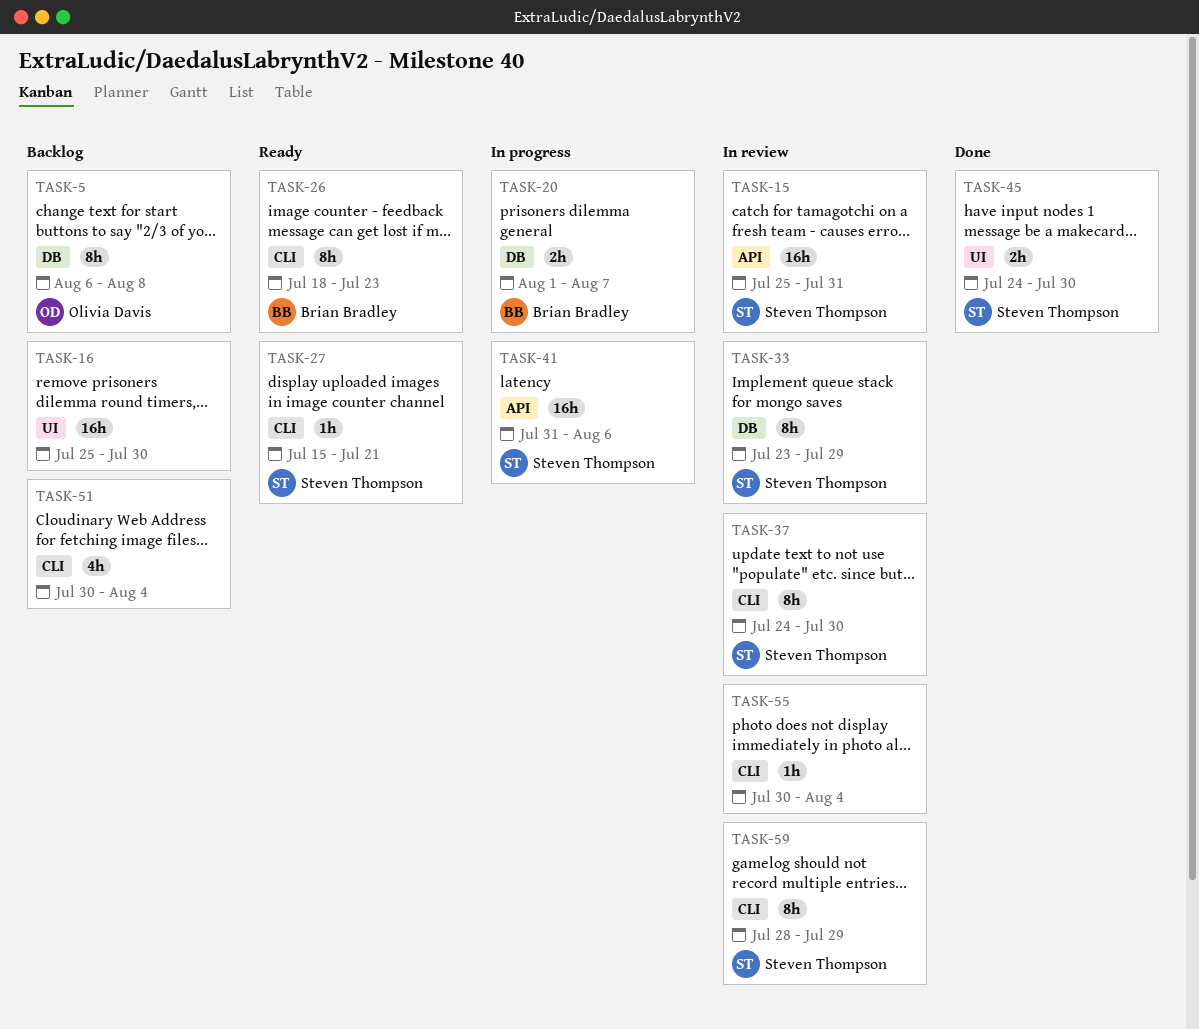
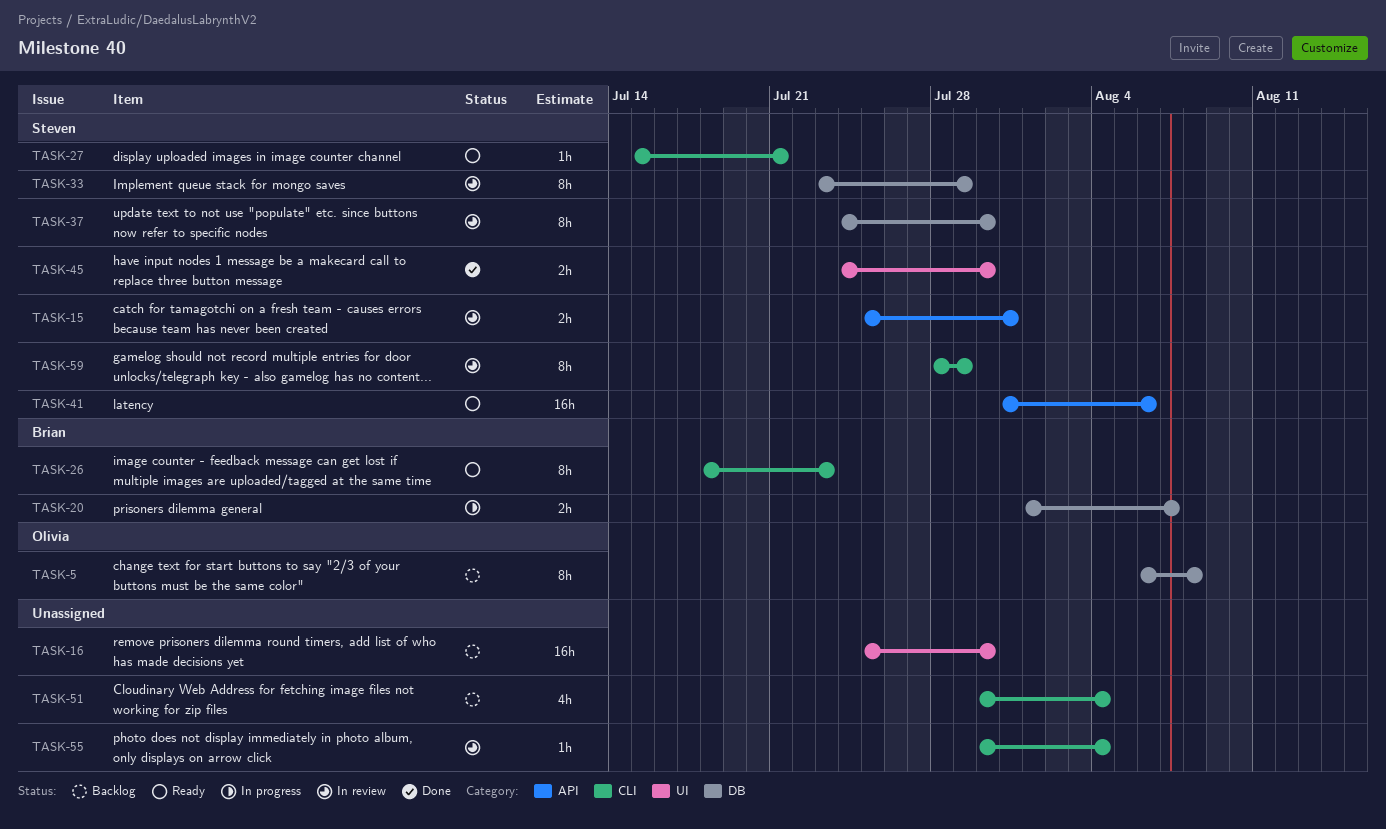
TASK-15, estimate: 16h -> 2h
TASK-37, label: CLI -> DB
TASK-41, status: In progress -> Ready

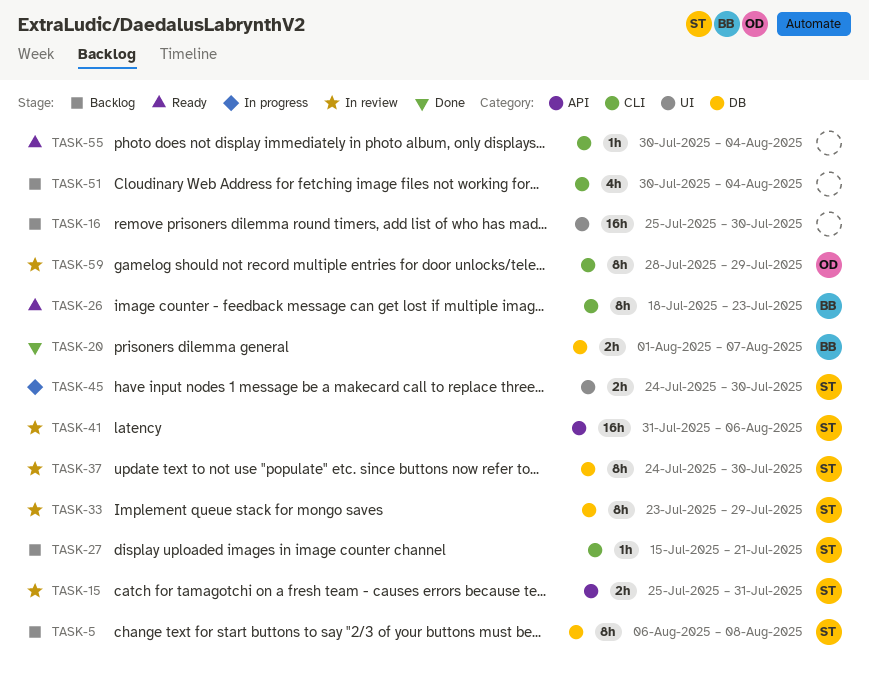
TASK-5, owner: Olivia -> Steven
TASK-20, status: In progress -> Done
TASK-27, status: Ready -> Backlog
TASK-41, status: Ready -> In review
TASK-45, status: Done -> In progress
TASK-55, status: In review -> Ready
TASK-59, owner: Steven -> Olivia

